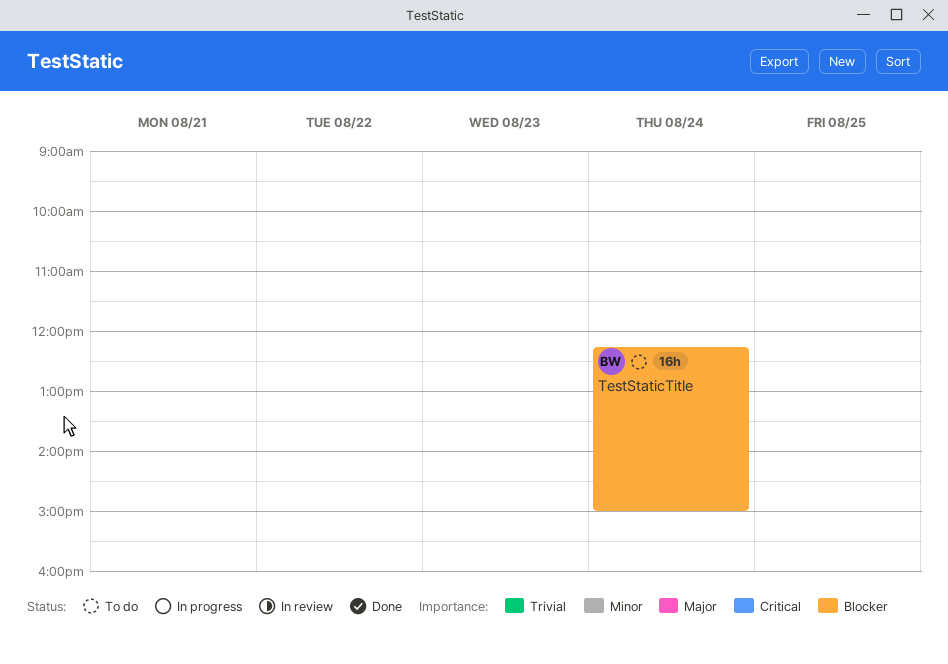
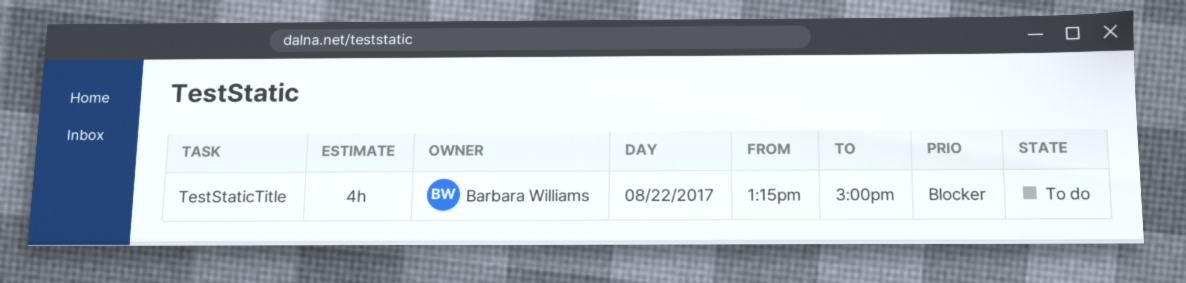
TestStaticTitle, estimate: 16h -> 4h
TestStaticTitle, day: Aug 24 -> Aug 22
TestStaticTitle, begins: 12:15 -> 13:15

